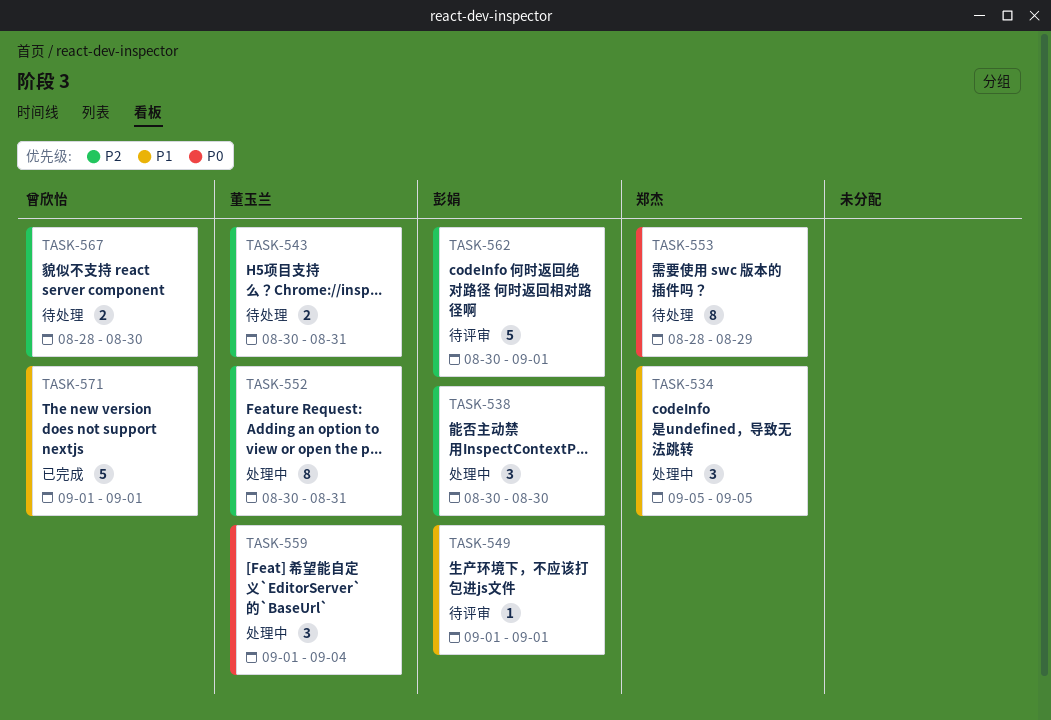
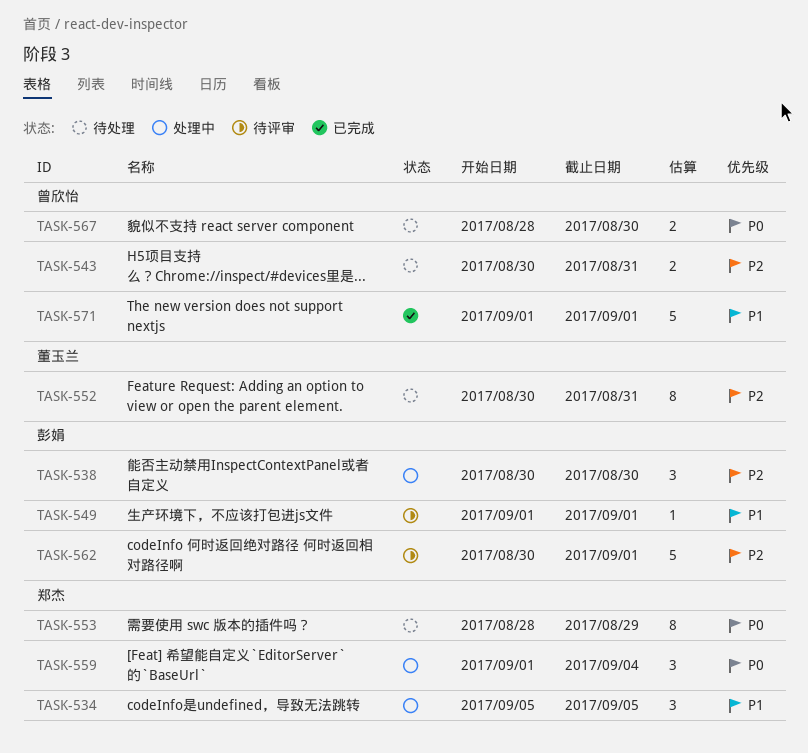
TASK-543, owner: 董玉兰 -> 曾欣怡
TASK-552, status: 处理中 -> 待处理
TASK-559, owner: 董玉兰 -> 郑杰
TASK-567, priority: P2 -> P0

